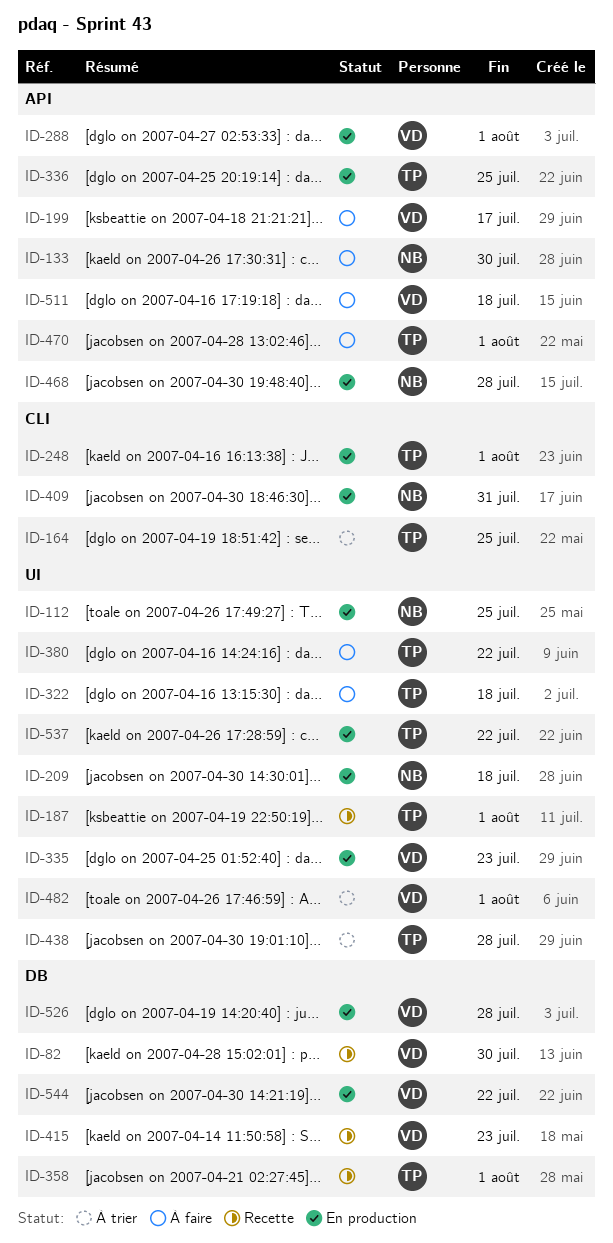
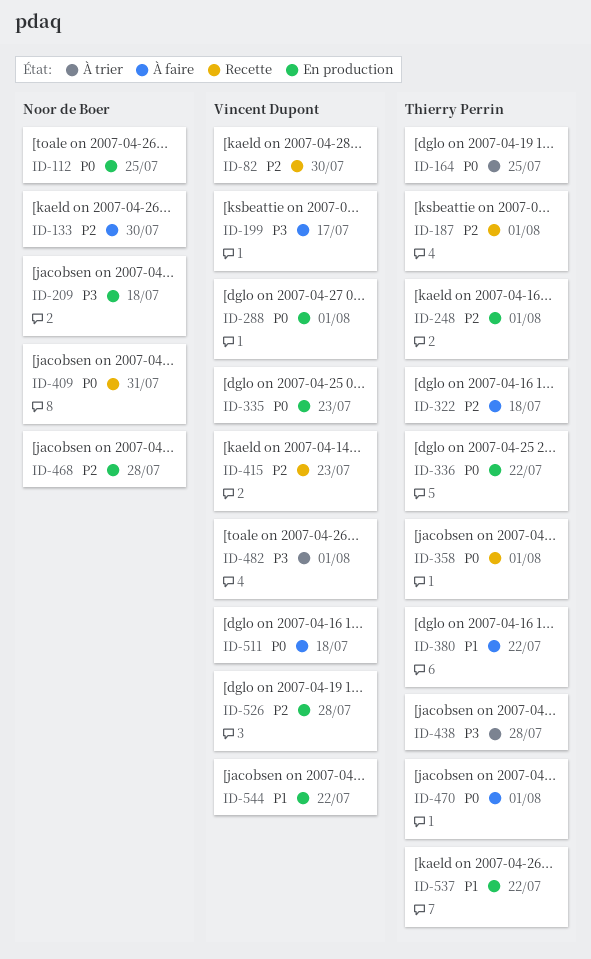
ID-336, due: Jul 25 -> Jul 22
ID-409, status: En production -> Recette

